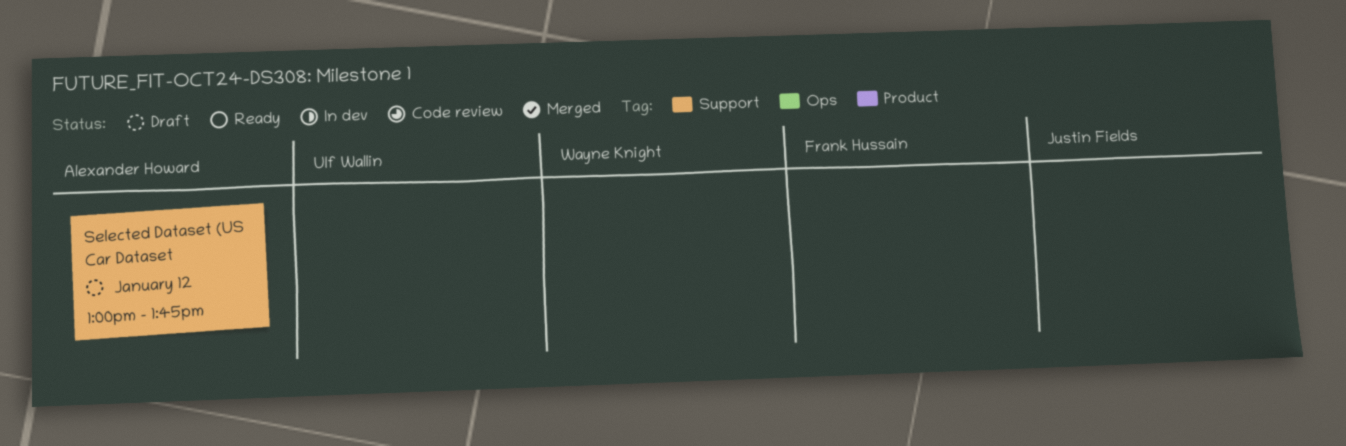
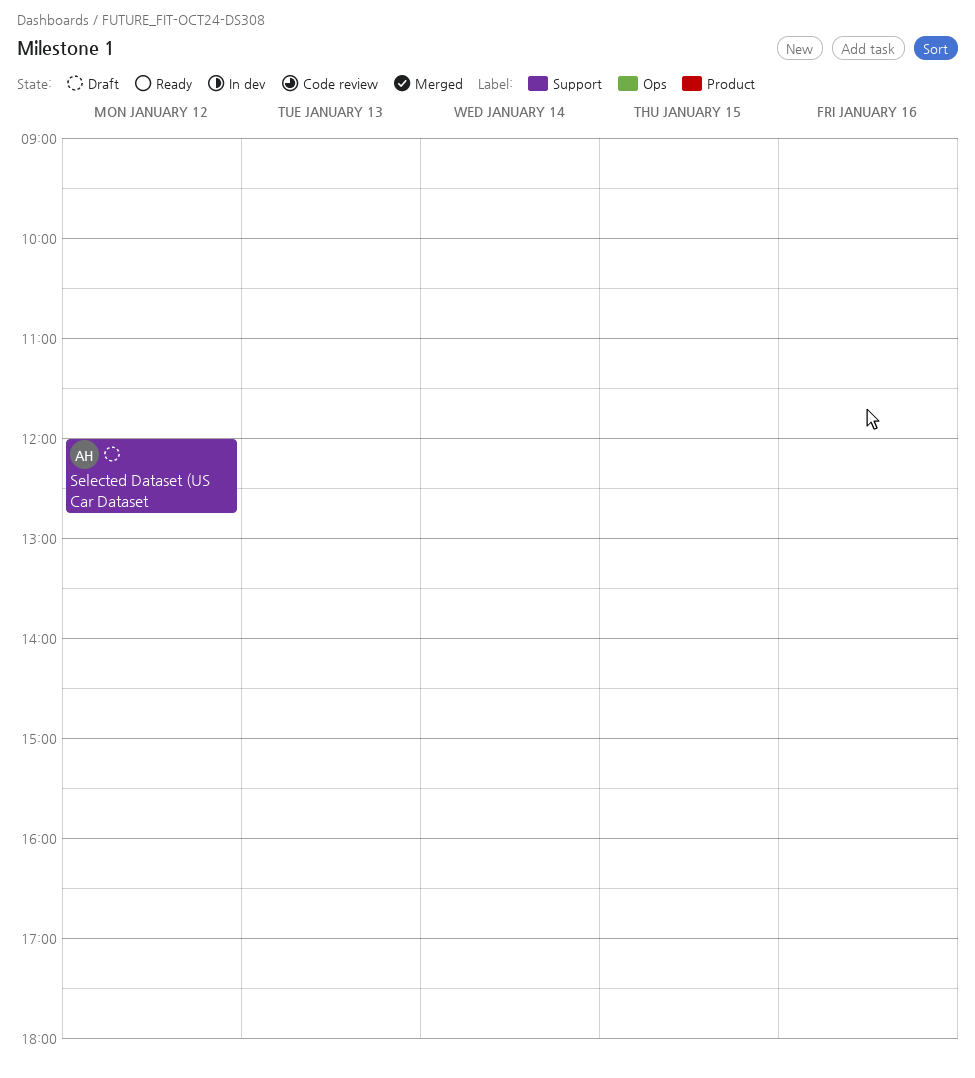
Selected Dataset (US Car Dataset, begins: 13:00 -> 12:00
Selected Dataset (US Car Dataset, ends: 13:45 -> 12:45

